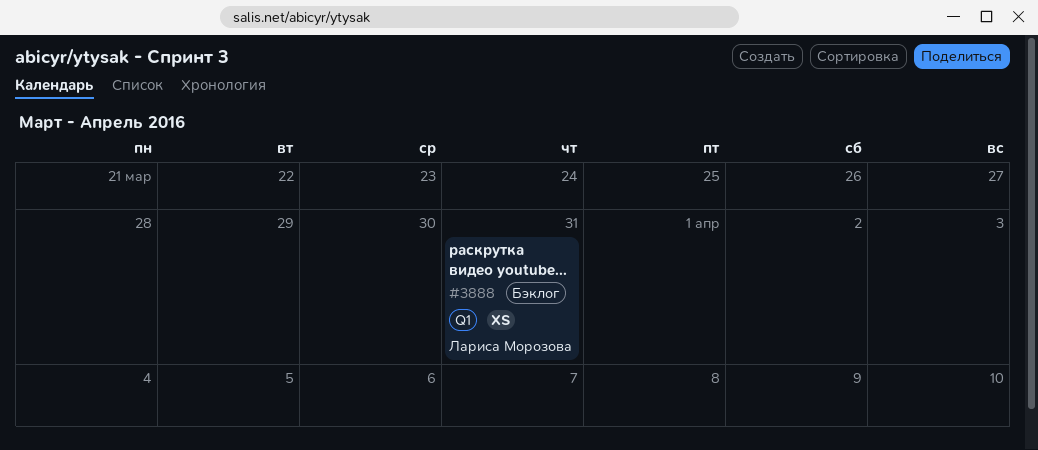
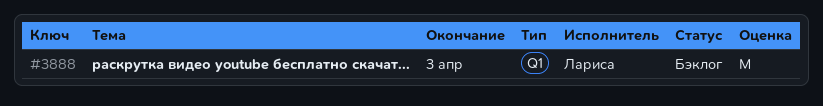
#3888, estimate: XS -> M
#3888, due: Mar 31 -> Apr 3

